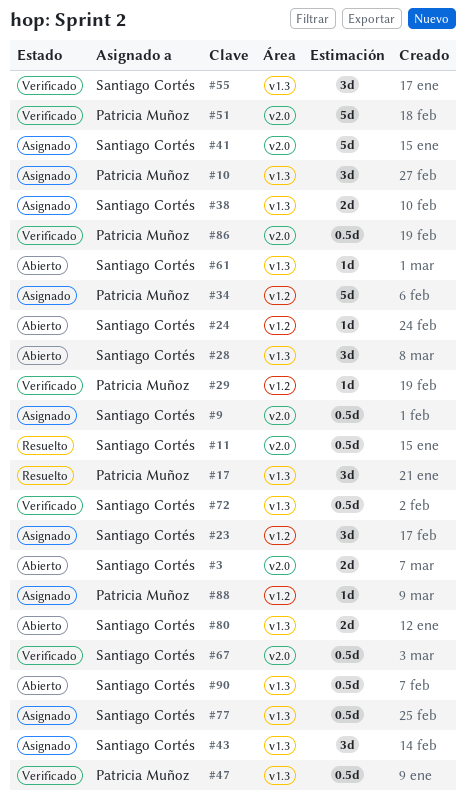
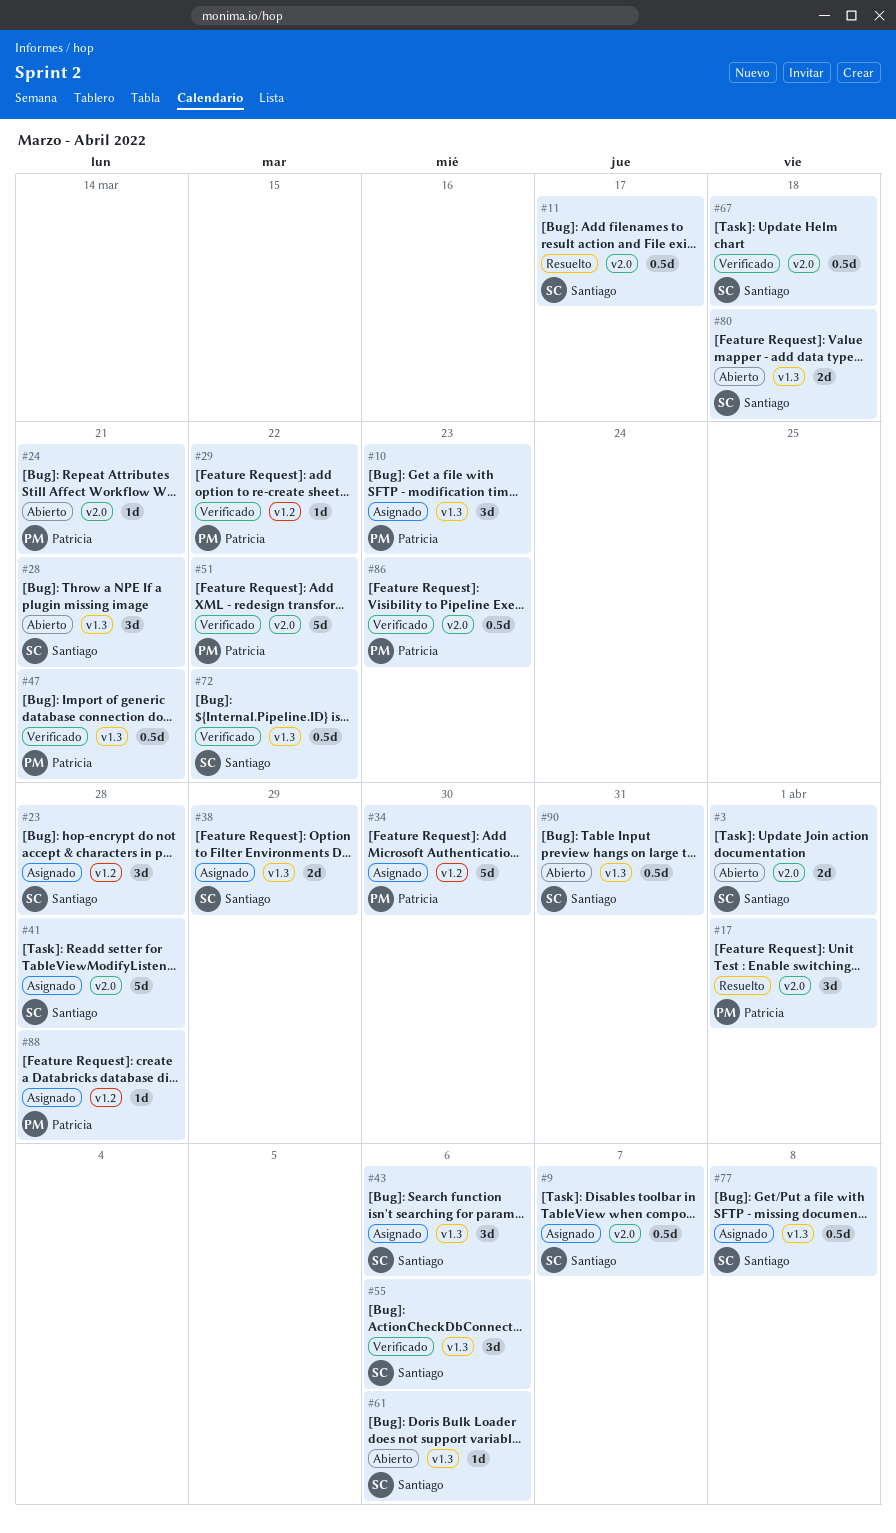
#17, label: v1.3 -> v2.0
#24, owner: Santiago Cortés -> Patricia Muñoz
#24, label: v1.2 -> v2.0

